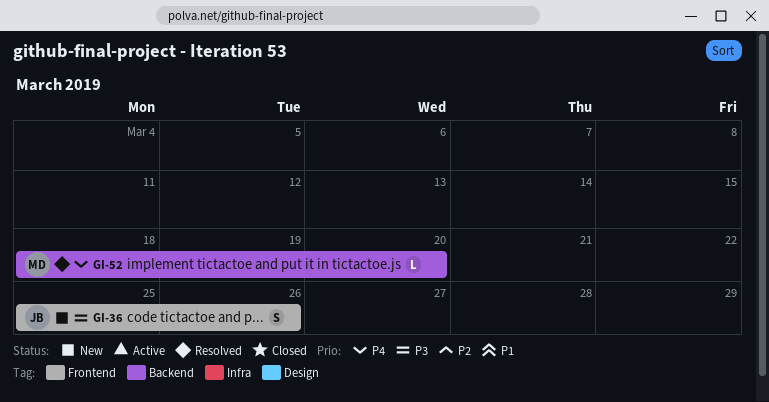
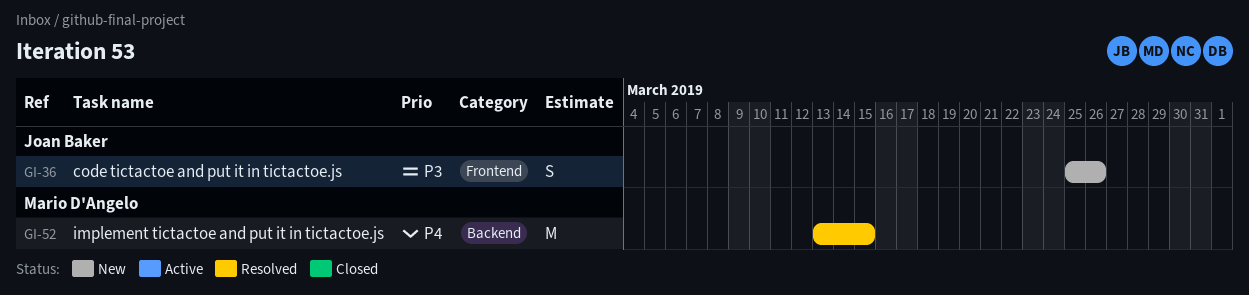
GI-52, estimate: L -> M
GI-52, start: Mar 18 -> Mar 13
GI-52, due: Mar 20 -> Mar 15

